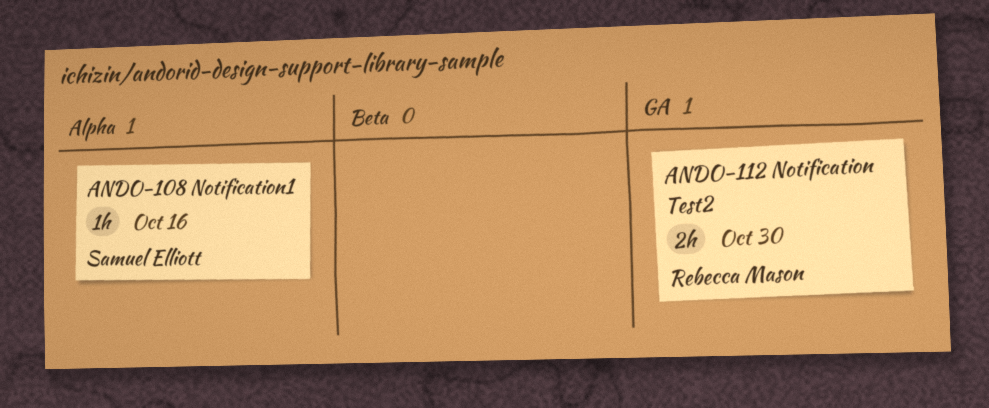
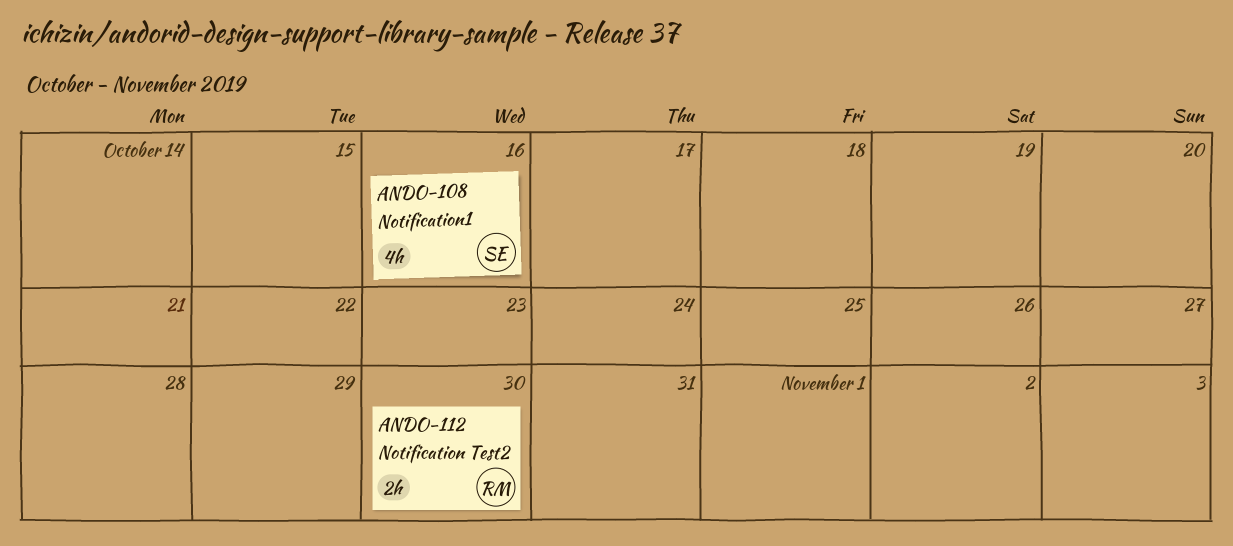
ANDO-108, estimate: 1h -> 4h

